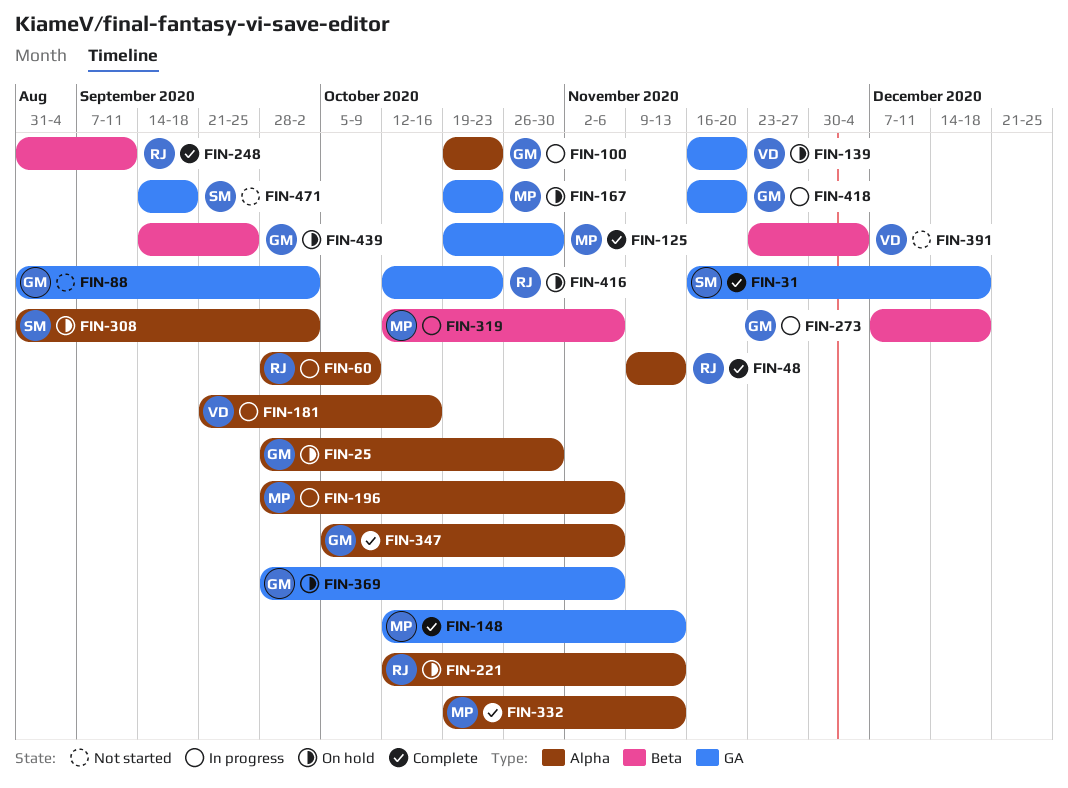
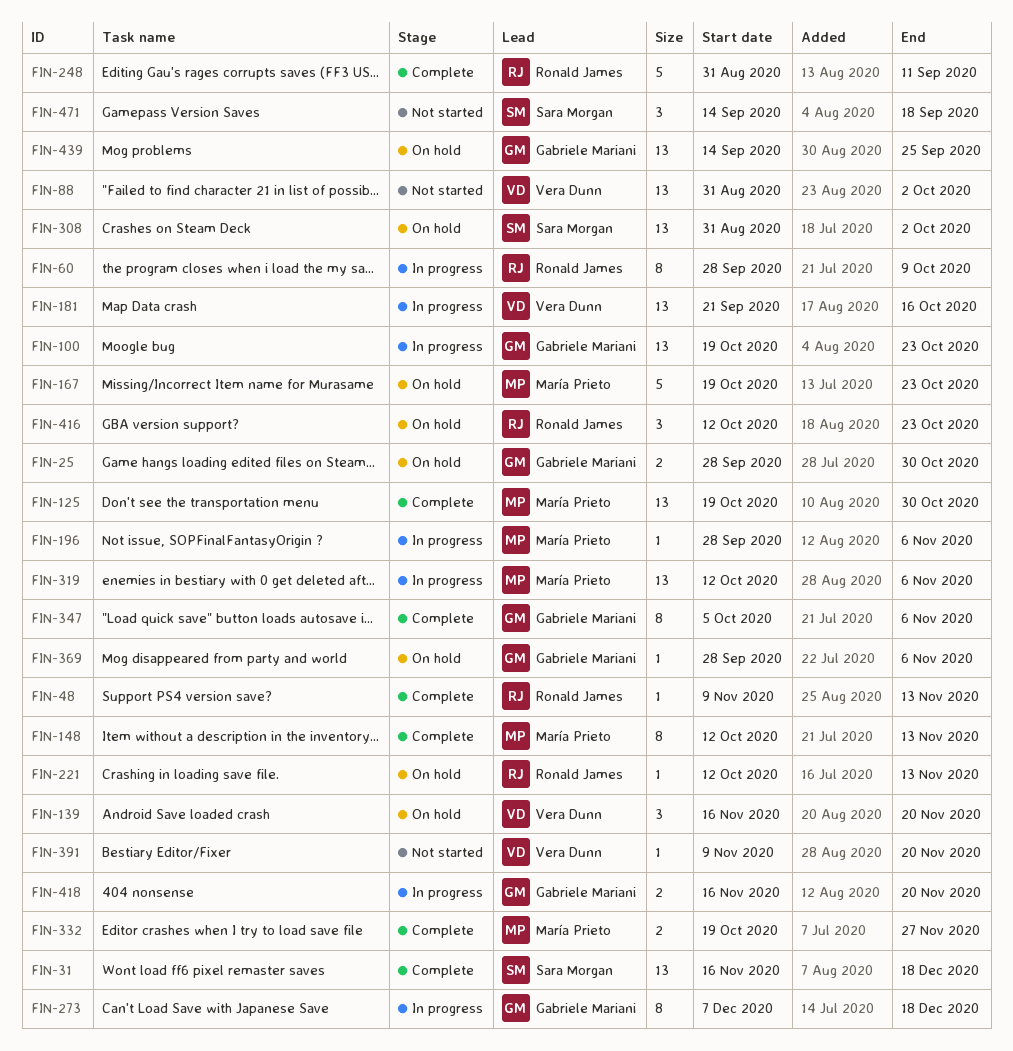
FIN-88, owner: Gabriele Mariani -> Vera Dunn
FIN-332, due: Nov 13 -> Nov 27
FIN-391, start: Nov 23 -> Nov 9
FIN-391, due: Dec 4 -> Nov 20

